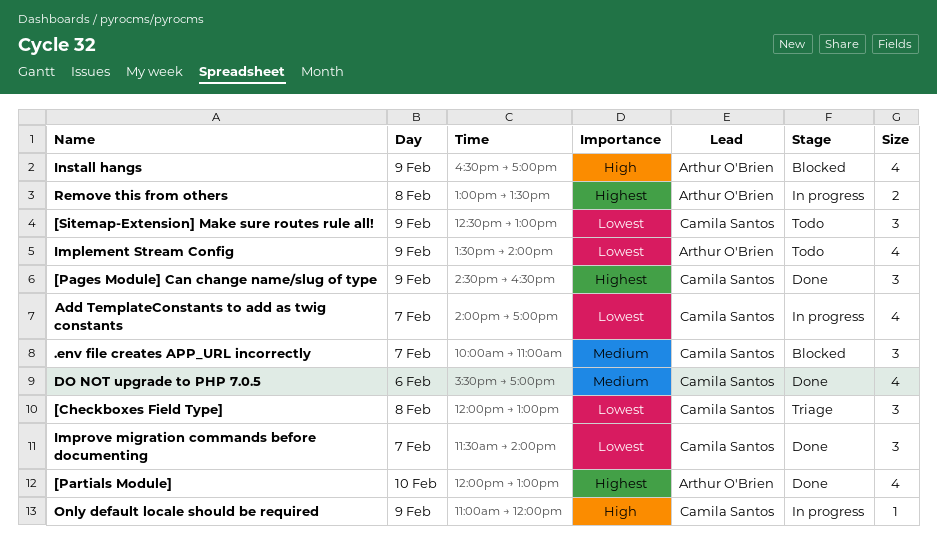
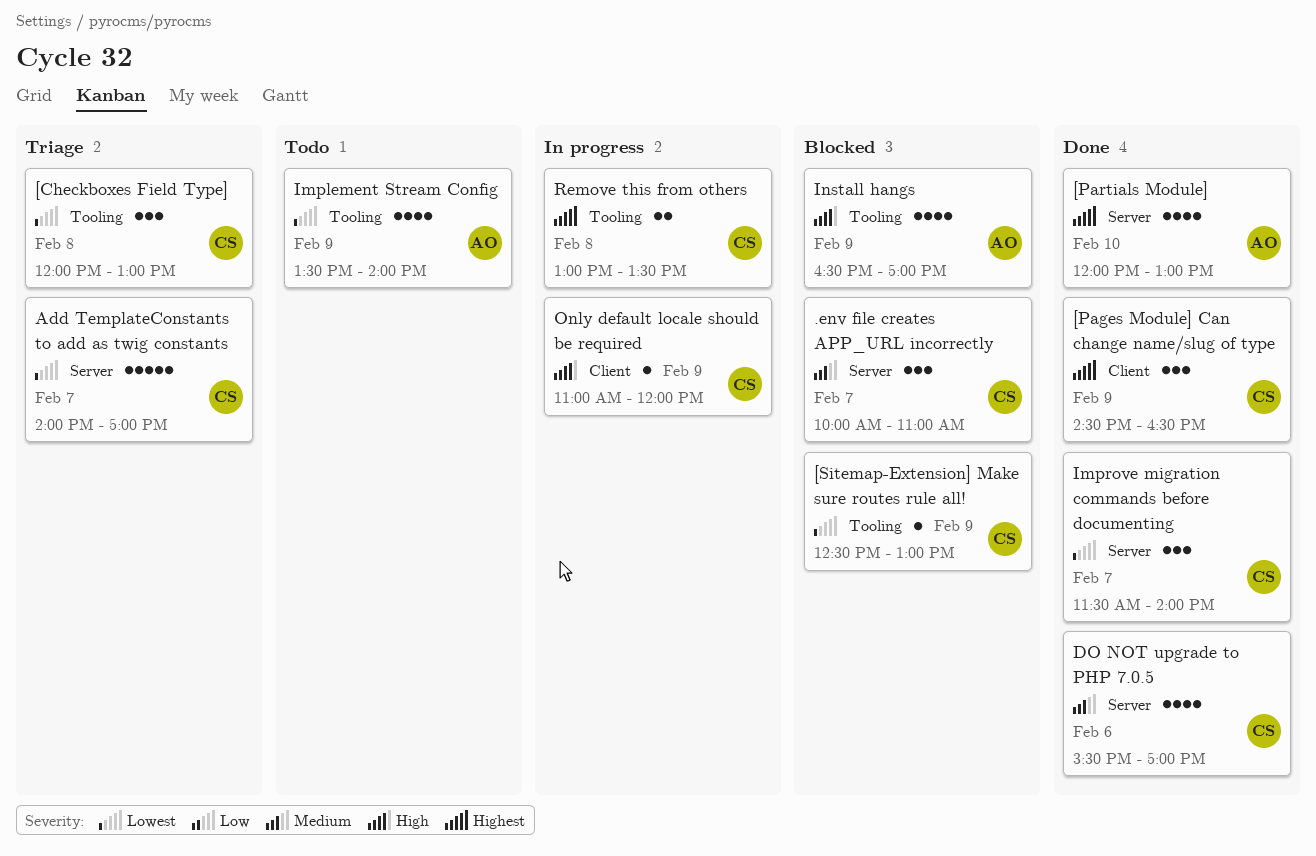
[Sitemap-Extension] Make sure routes rule all!, status: Todo -> Blocked
[Sitemap-Extension] Make sure routes rule all!, estimate: 3 -> 1
Add TemplateConstants to add as twig constants, status: In progress -> Triage
Add TemplateConstants to add as twig constants, estimate: 4 -> 5
Remove this from others, owner: Arthur O'Brien -> Camila Santos

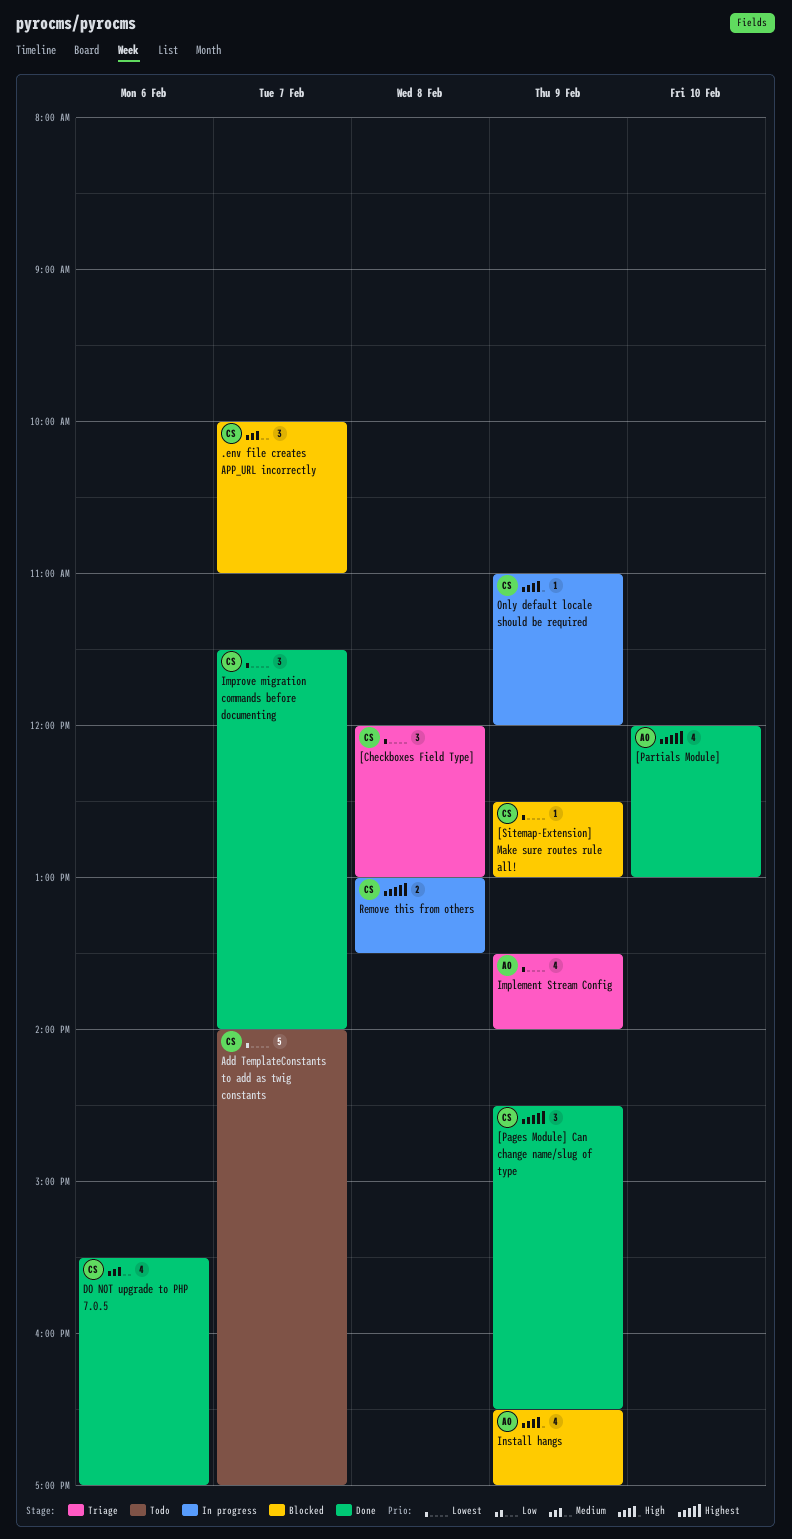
Add TemplateConstants to add as twig constants, status: Triage -> Todo
Implement Stream Config, status: Todo -> Triage

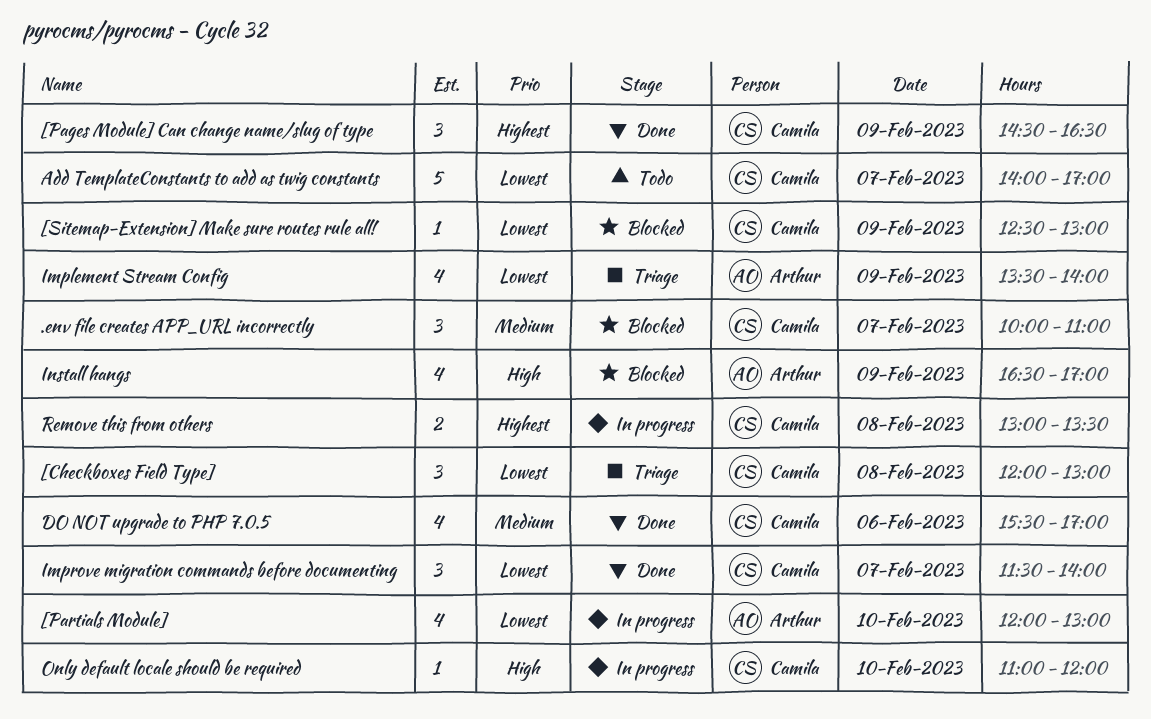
[Partials Module], status: Done -> In progress
[Partials Module], priority: Highest -> Lowest
Only default locale should be required, day: Feb 9 -> Feb 10

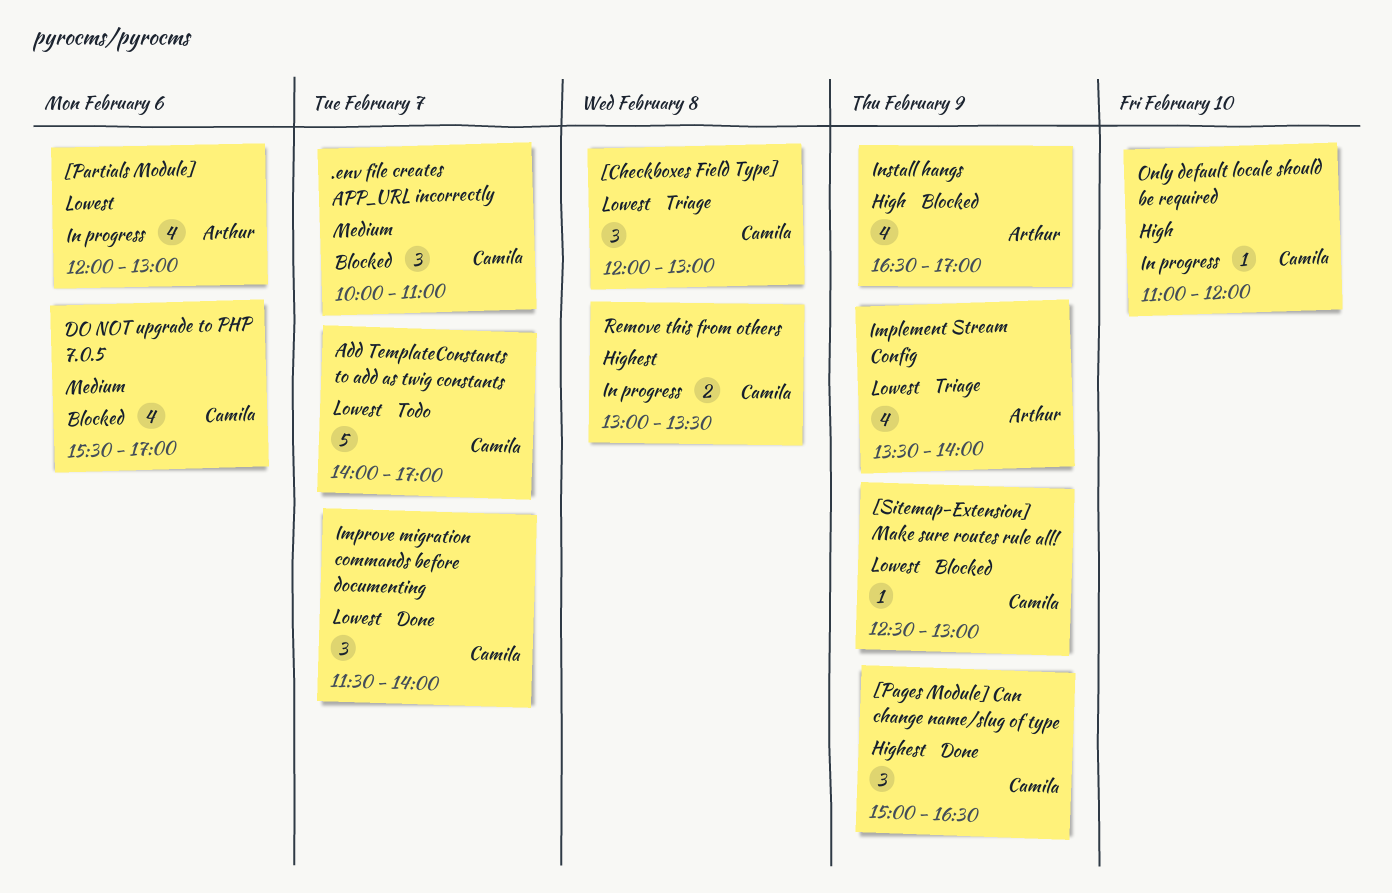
[Pages Module] Can change name/slug of type, begins: 14:30 -> 15:00
[Partials Module], day: Feb 10 -> Feb 6
DO NOT upgrade to PHP 7.0.5, status: Done -> Blocked

